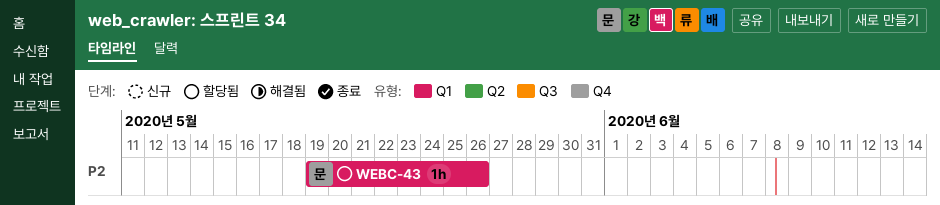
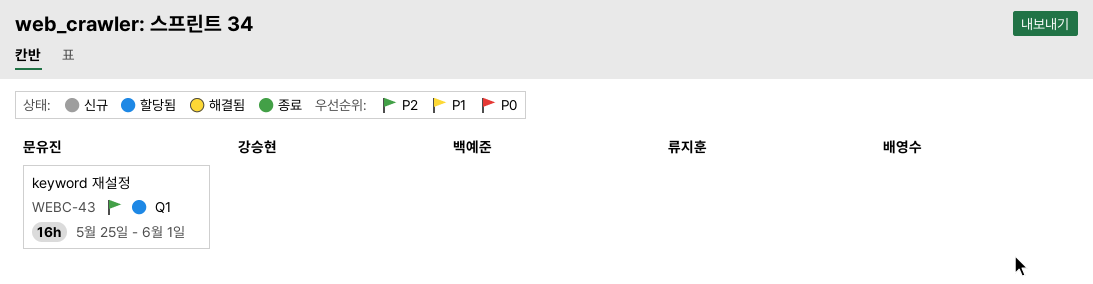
WEBC-43, estimate: 1h -> 16h
WEBC-43, start: May 19 -> May 25
WEBC-43, due: May 26 -> Jun 1

